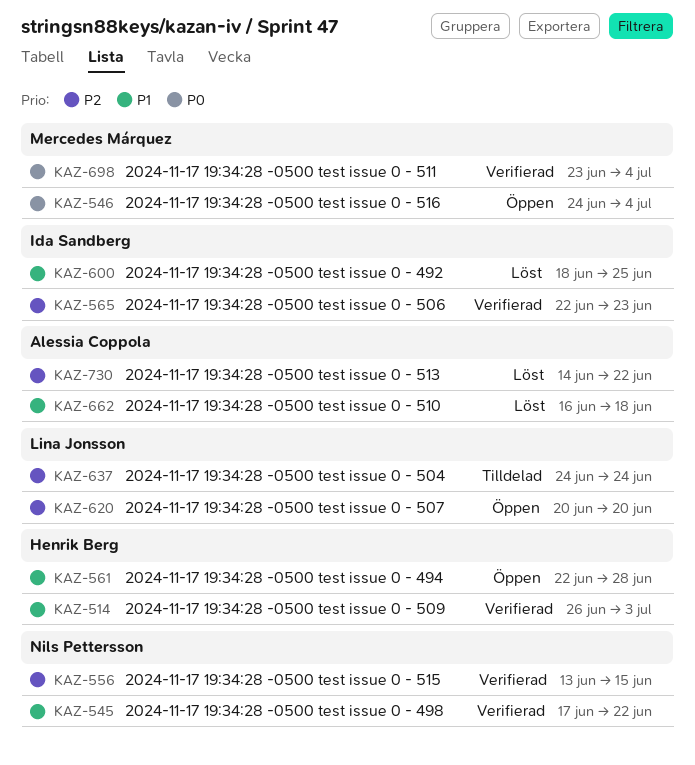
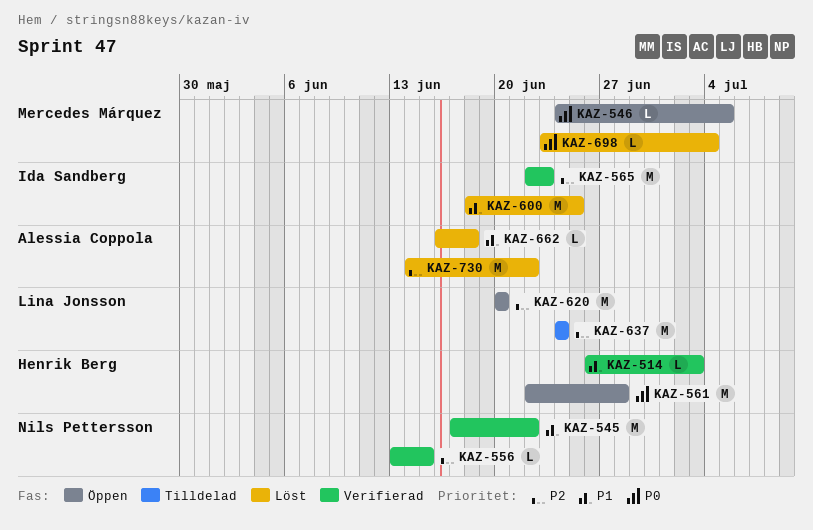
KAZ-546, due: Jul 4 -> Jul 5
KAZ-561, priority: P1 -> P0
KAZ-698, status: Verifierad -> Löst

